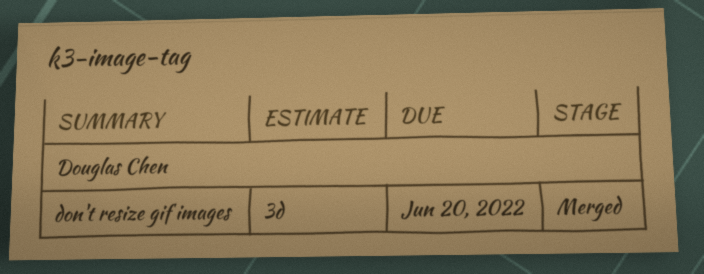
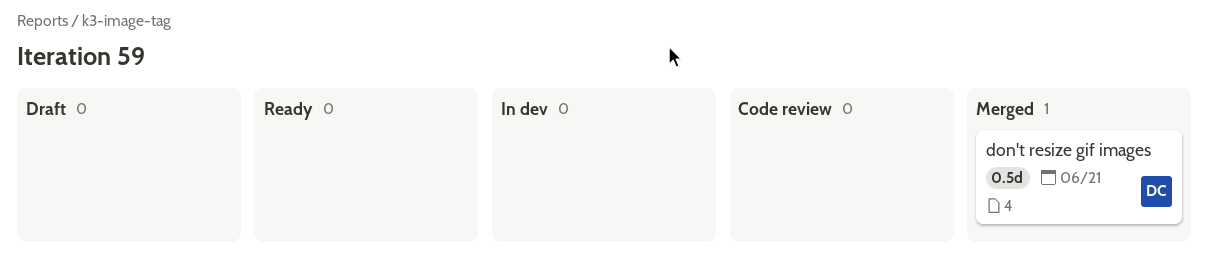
don't resize gif images, estimate: 3d -> 0.5d
don't resize gif images, due: Jun 20 -> Jun 21

